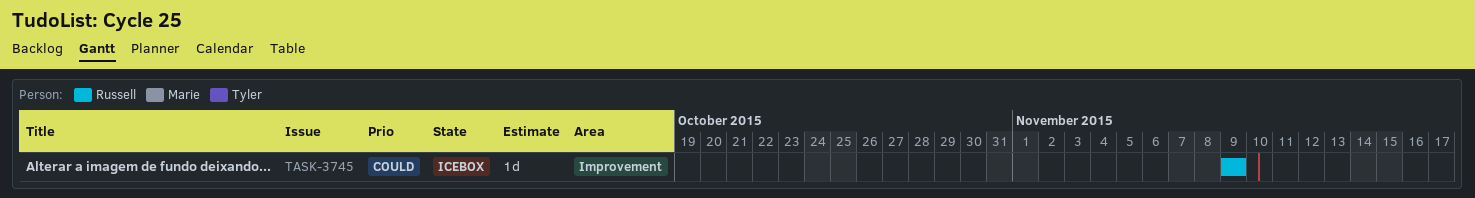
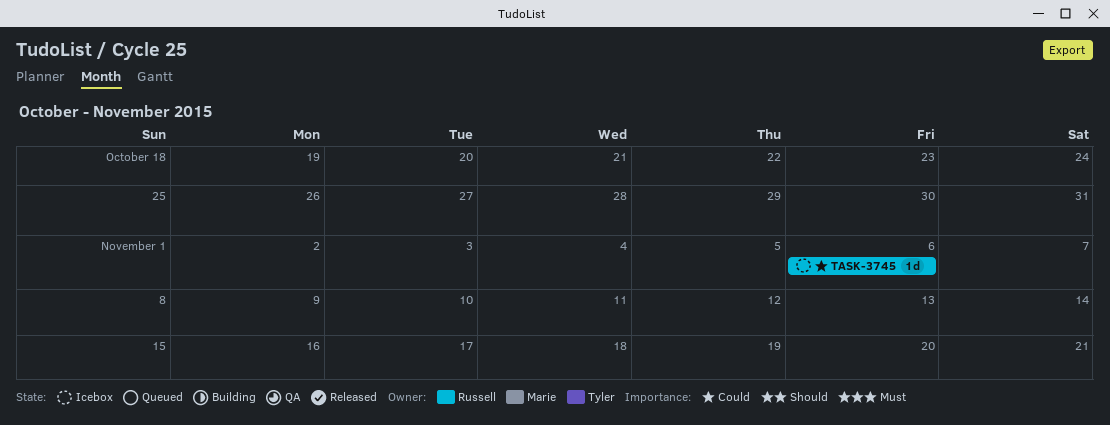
TASK-3745, start: Nov 9 -> Nov 6
TASK-3745, due: Nov 9 -> Nov 6

